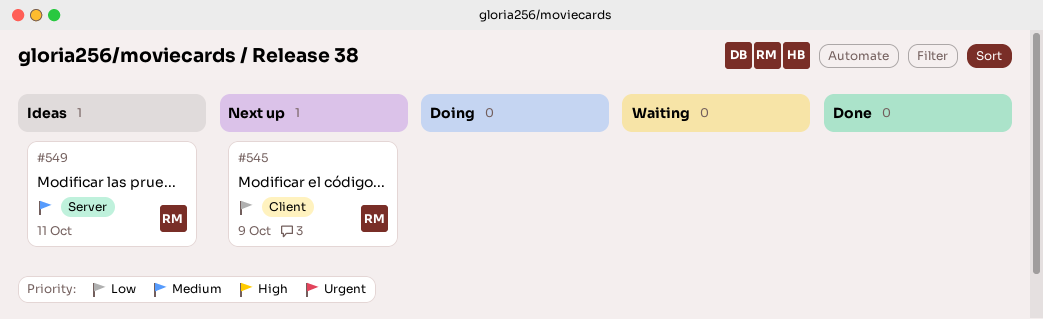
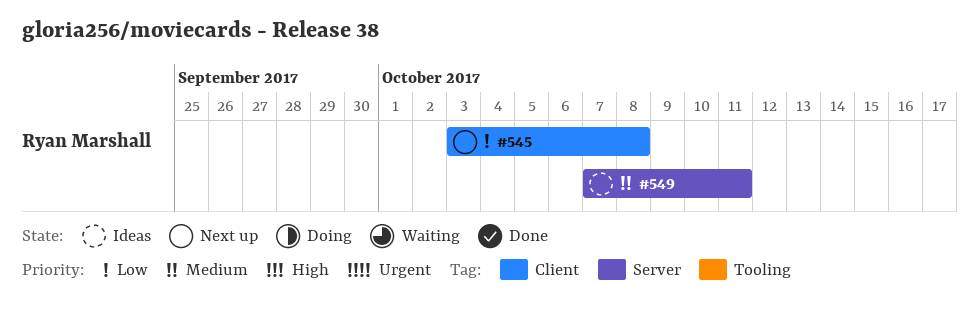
#545, due: Oct 9 -> Oct 8

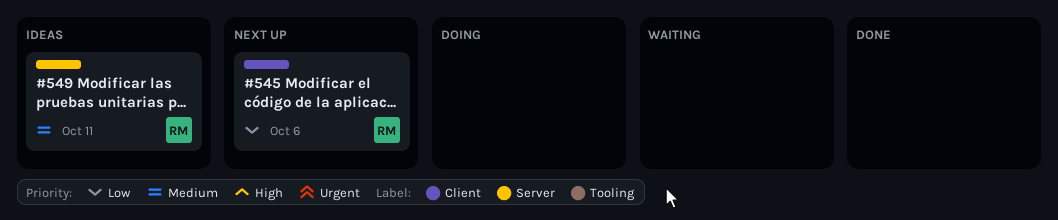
#545, due: Oct 8 -> Oct 6

